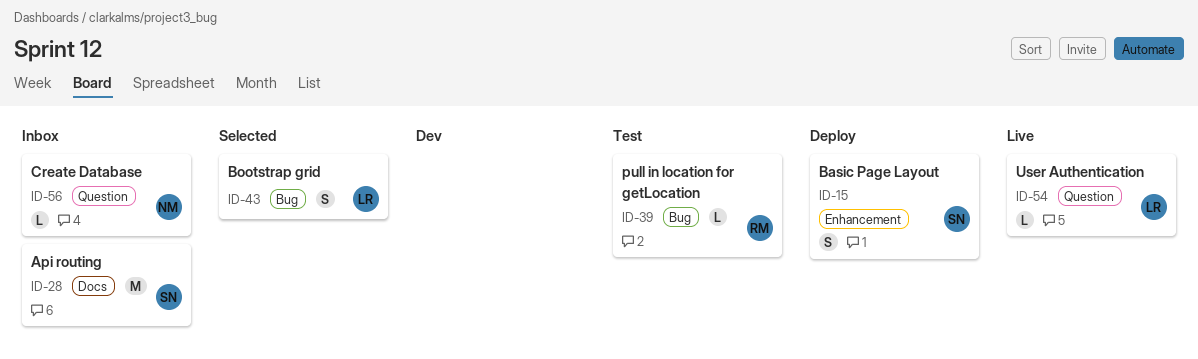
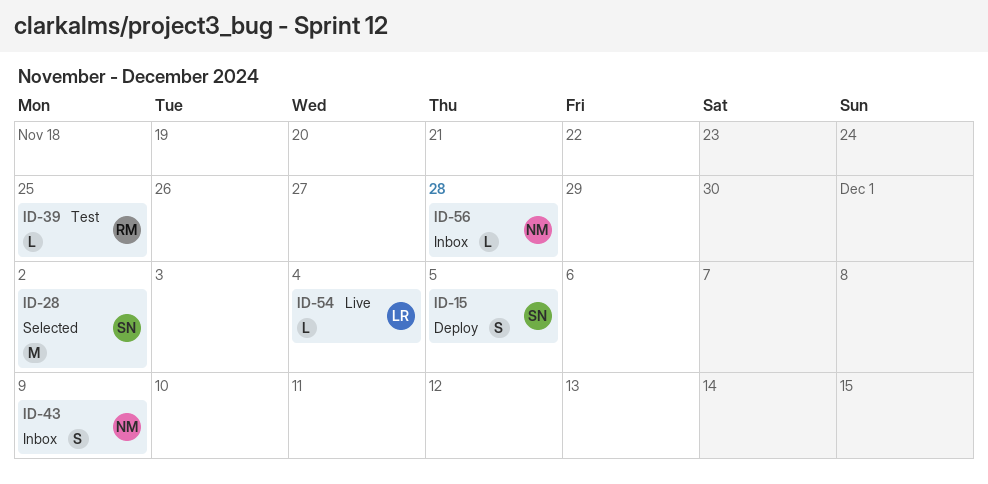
ID-28, status: Inbox -> Selected
ID-43, status: Selected -> Inbox
ID-43, owner: LR -> NM

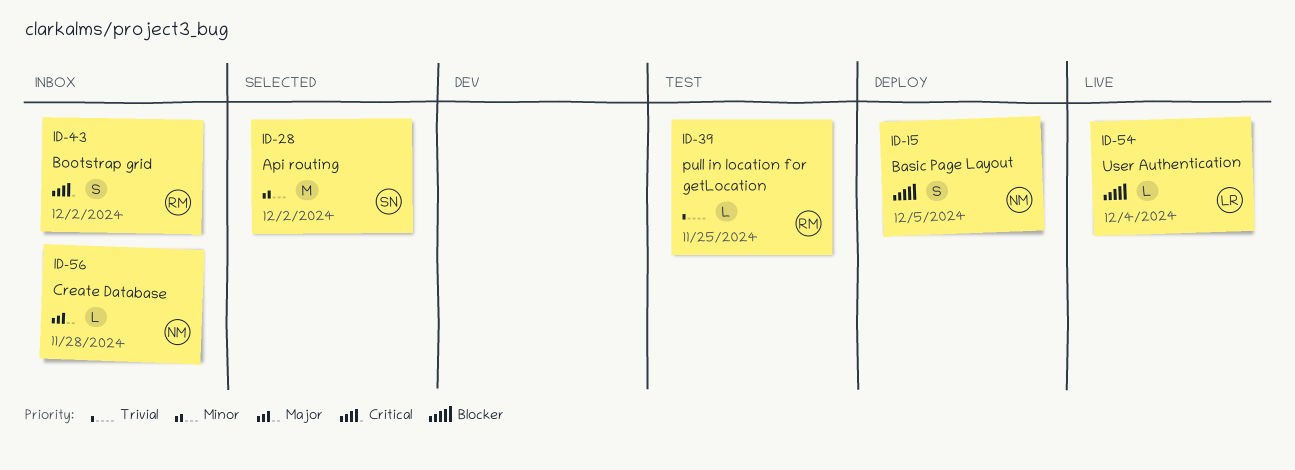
ID-15, owner: SN -> NM
ID-43, owner: NM -> RM
ID-43, due: Dec 9 -> Dec 2

